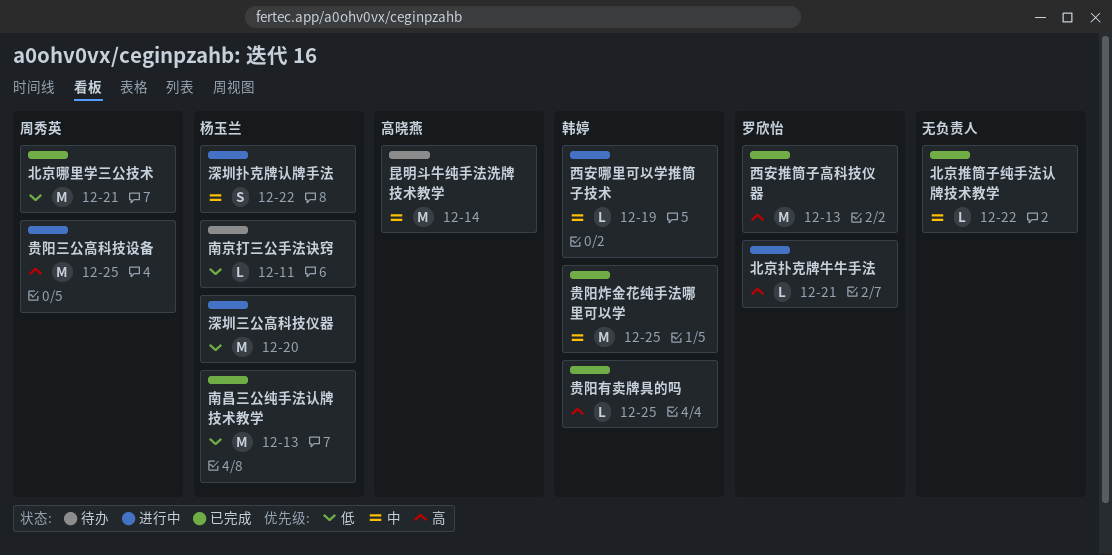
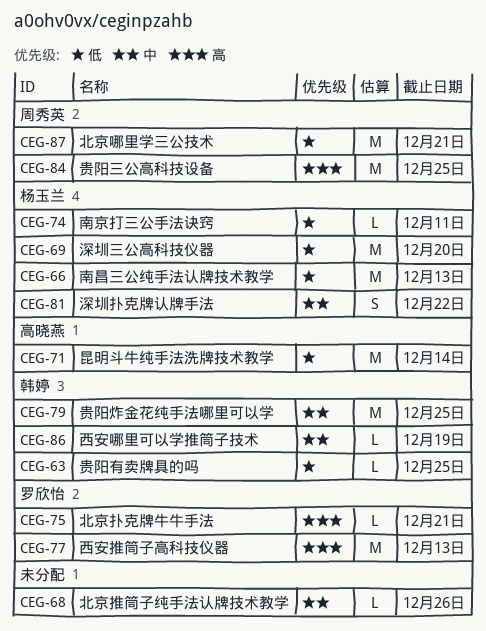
北京推筒子纯手法认牌技术教学, due: Dec 22 -> Dec 26
昆明斗牛纯手法洗牌技术教学, priority: 中 -> 低
贵阳有卖牌具的吗, priority: 高 -> 低

